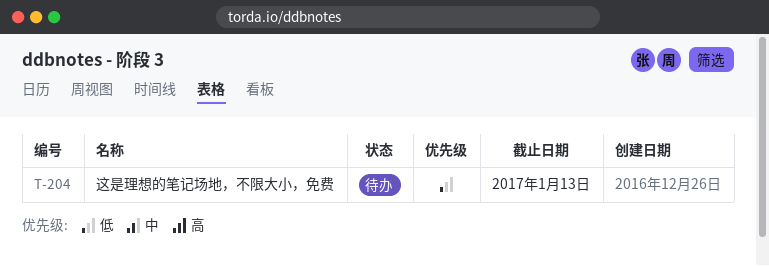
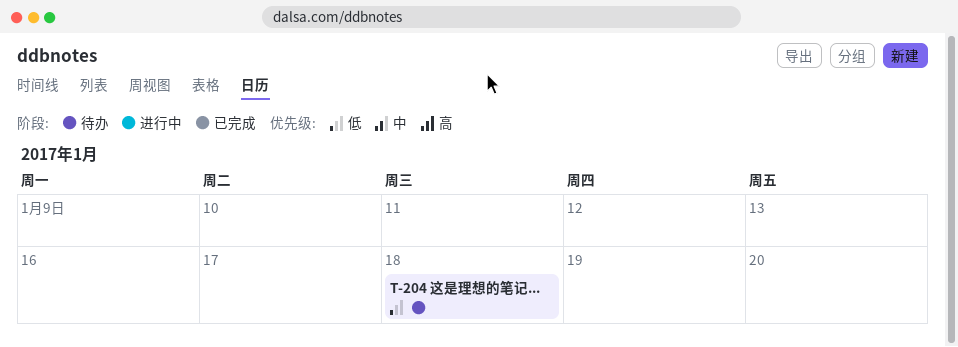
T-204, due: Jan 13 -> Jan 18

